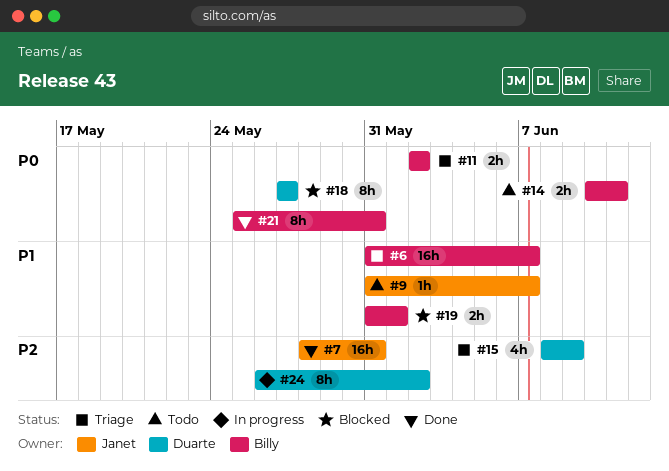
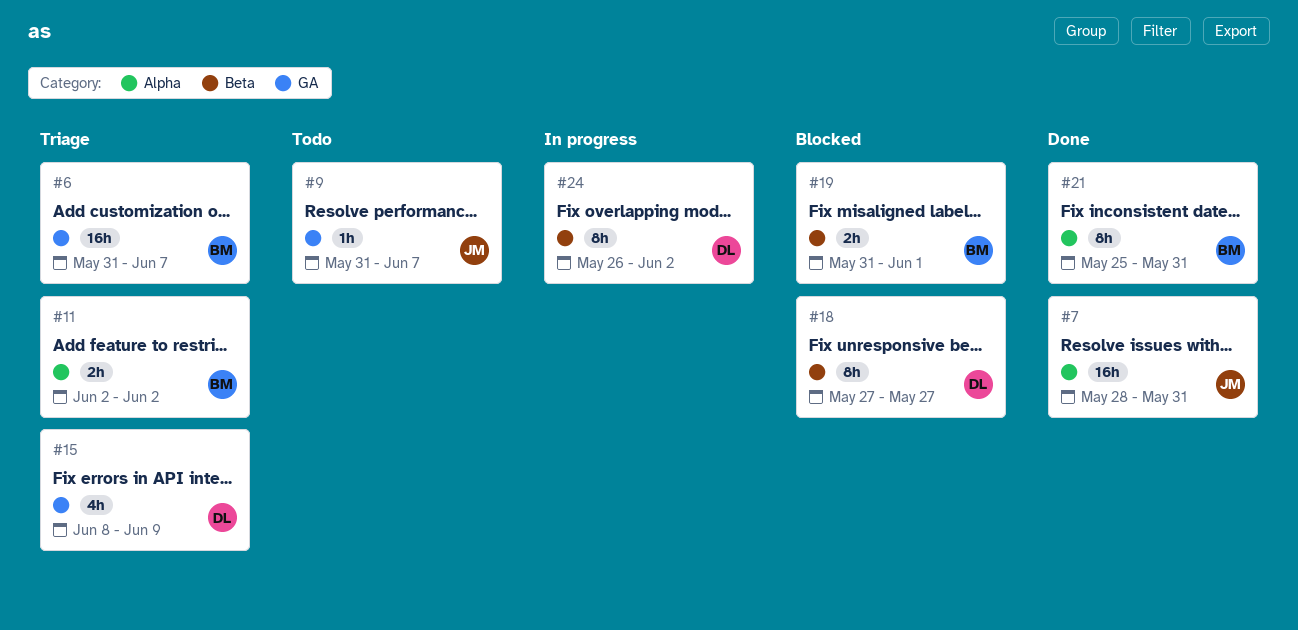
#14: present -> none

